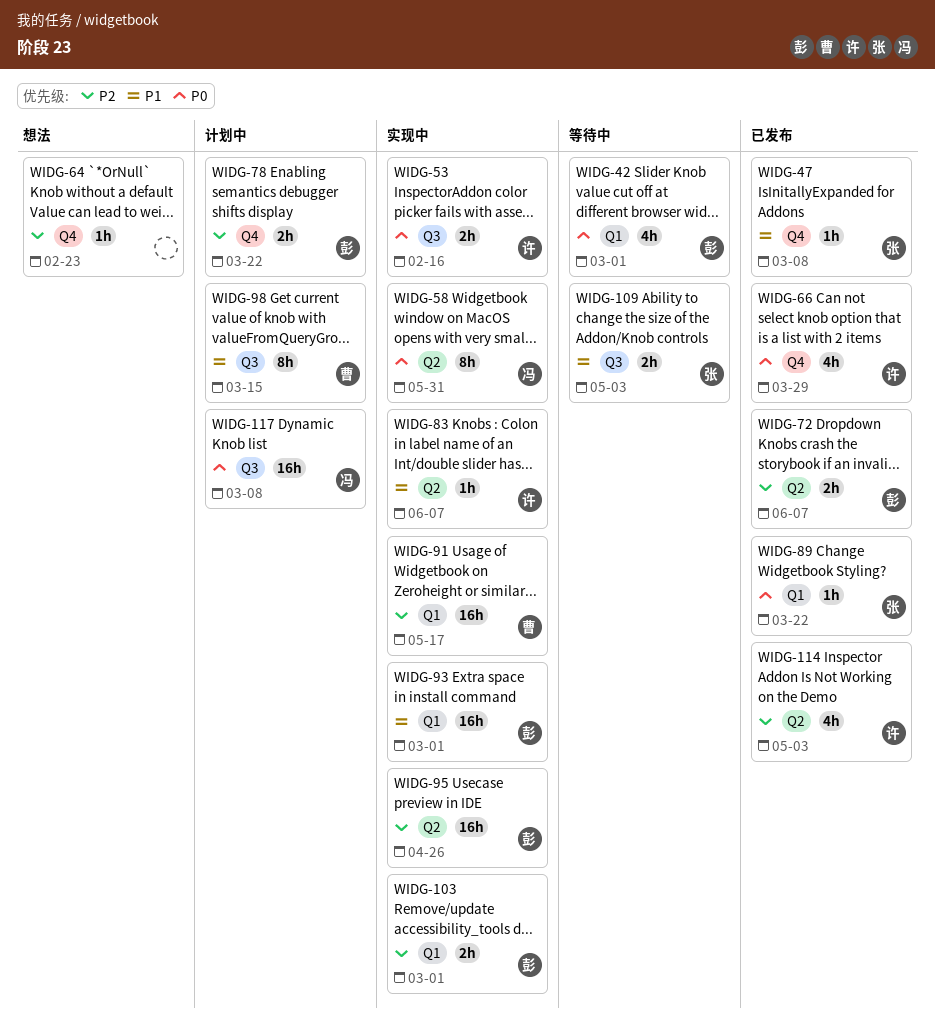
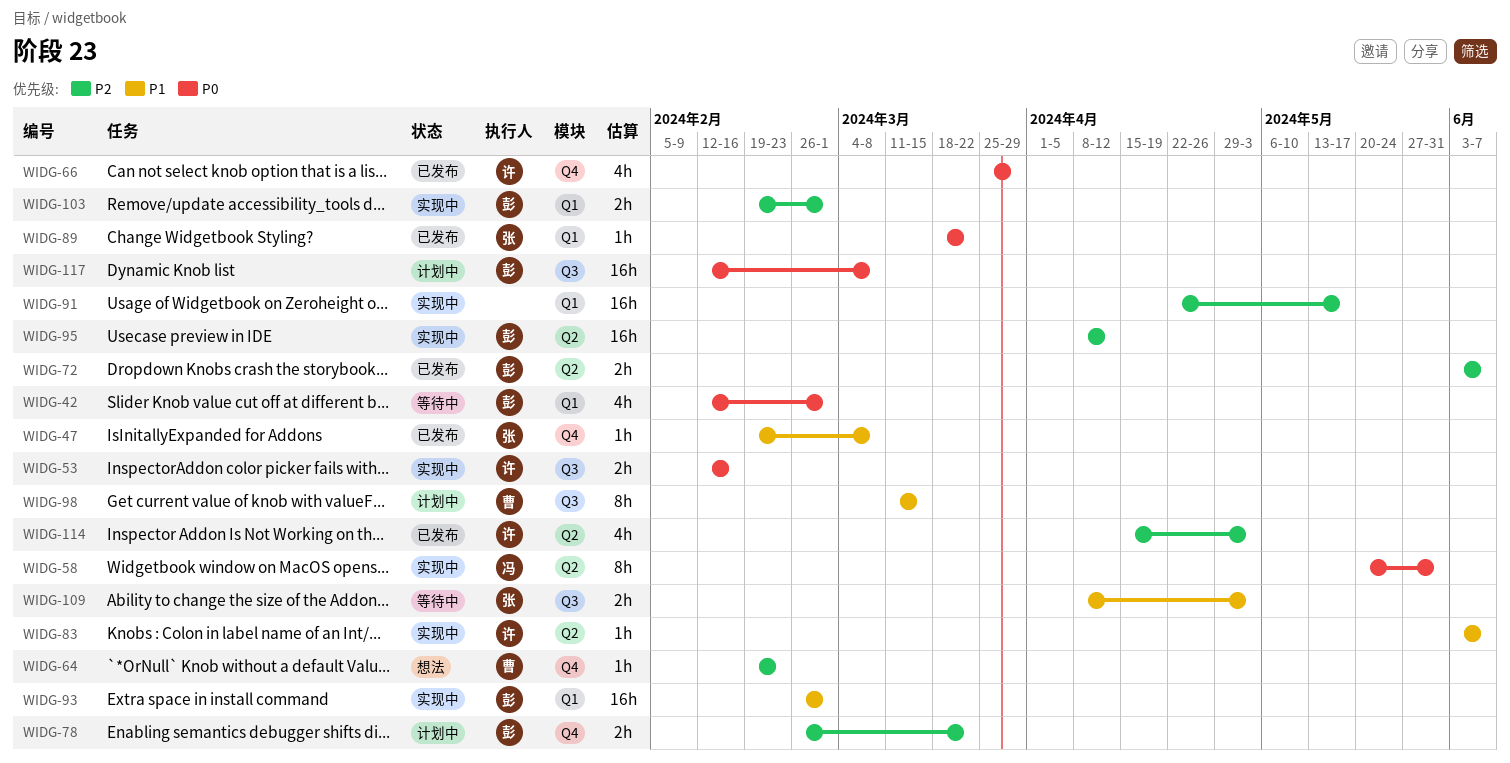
WIDG-64, owner: none -> 曹
WIDG-91, owner: 曹 -> none
WIDG-95, due: Apr 26 -> Apr 12
WIDG-117, owner: 冯 -> 彭

